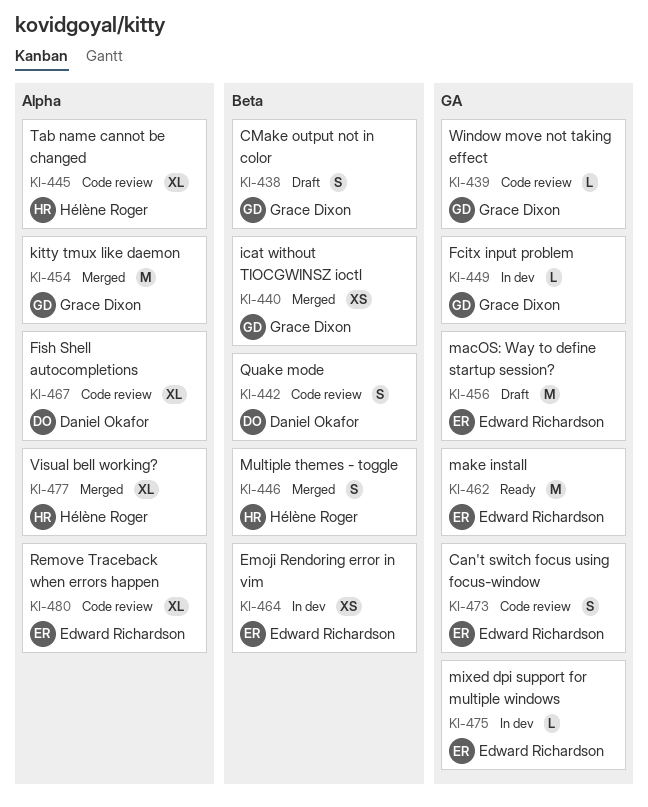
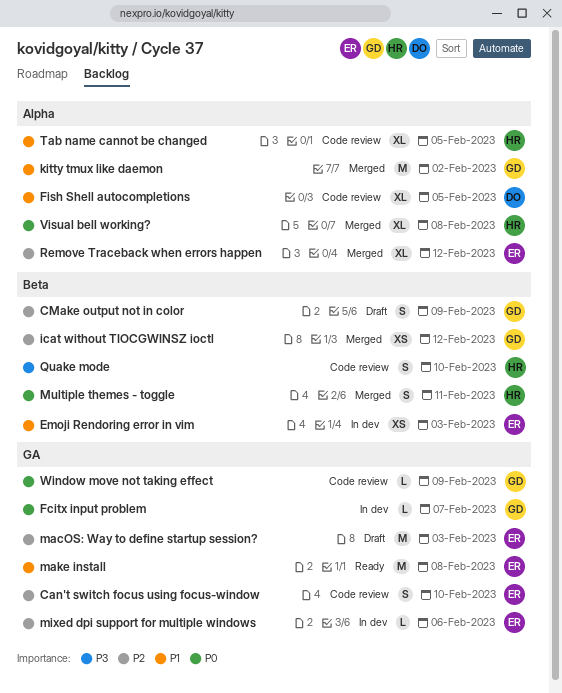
Quake mode, owner: Daniel Okafor -> Hélène Roger
Remove Traceback when errors happen, status: Code review -> Merged

